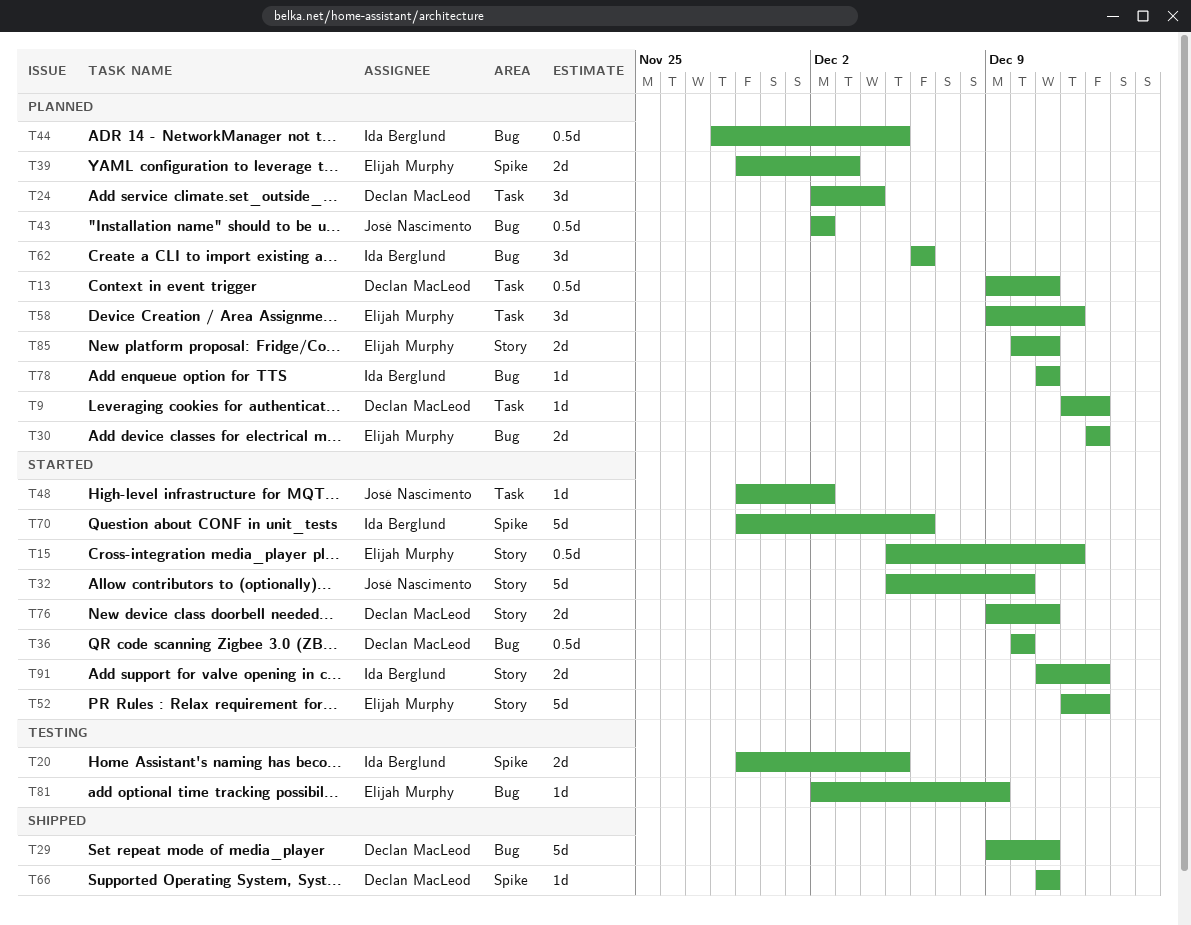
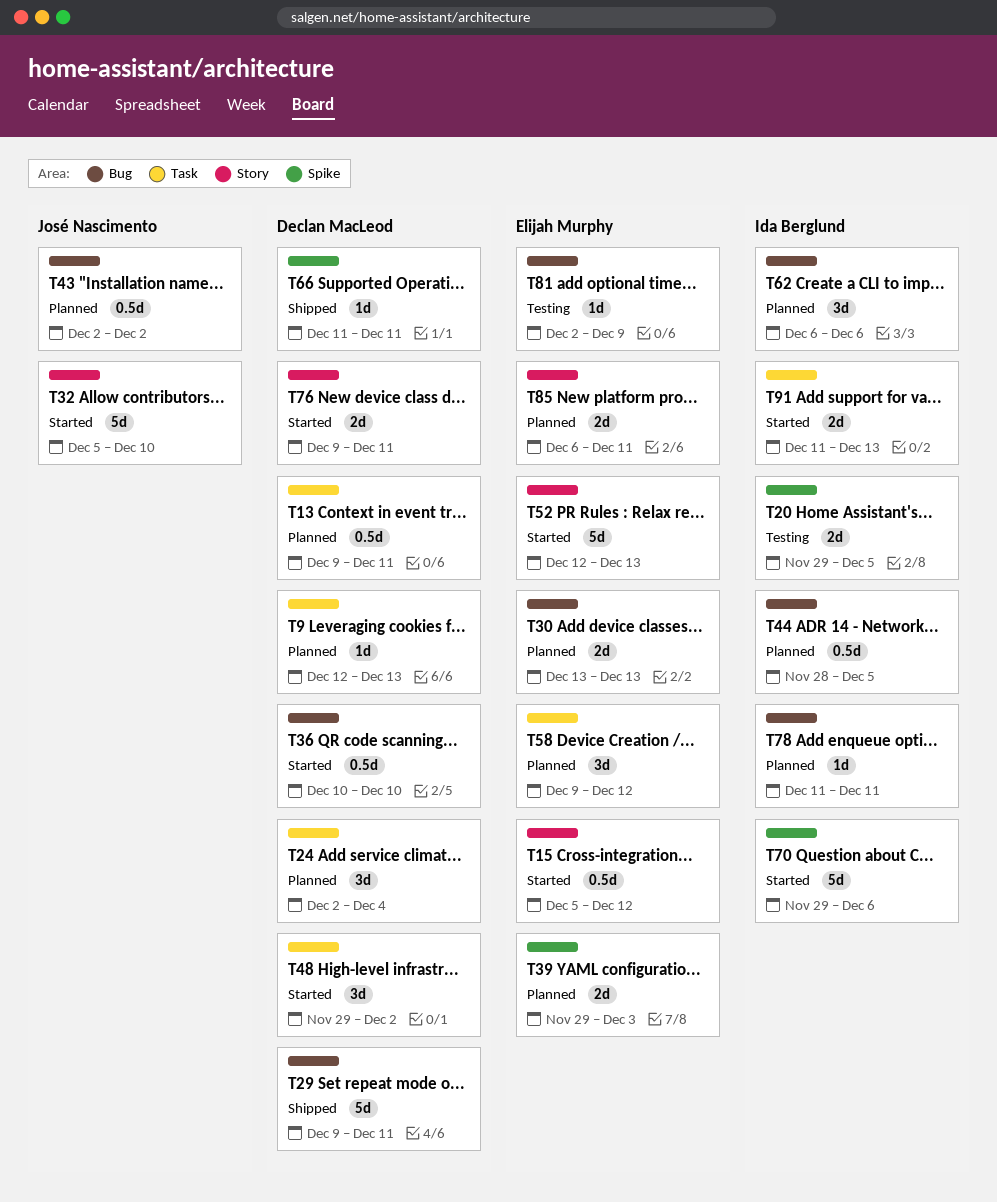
T48, owner: José Nascimento -> Declan MacLeod
T48, estimate: 1d -> 3d
T85, start: Dec 10 -> Dec 6
T91, label: Story -> Task

